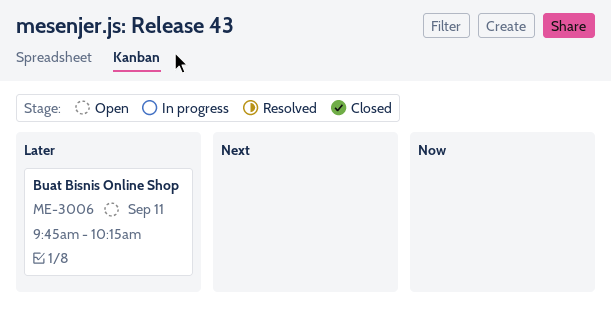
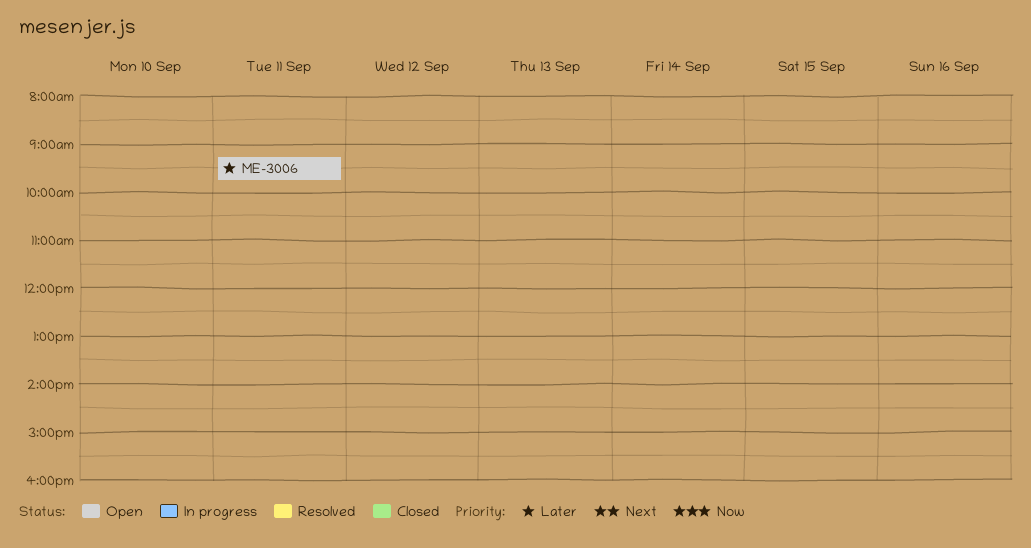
ME-3006, begins: 09:45 -> 09:15
ME-3006, ends: 10:15 -> 09:45

